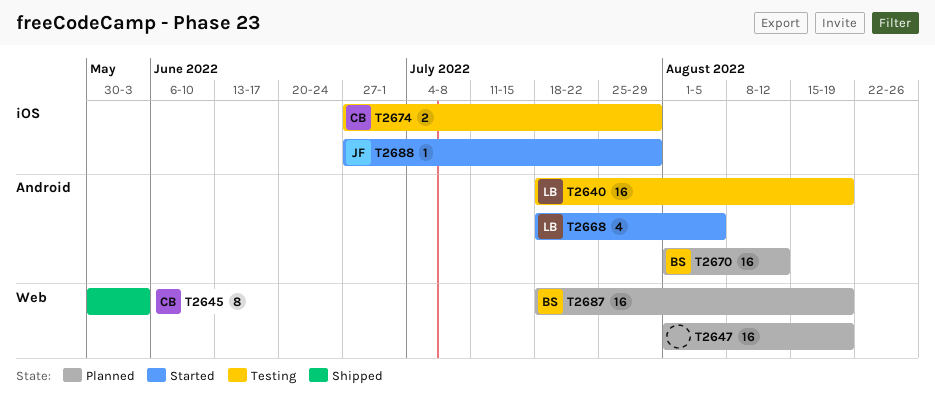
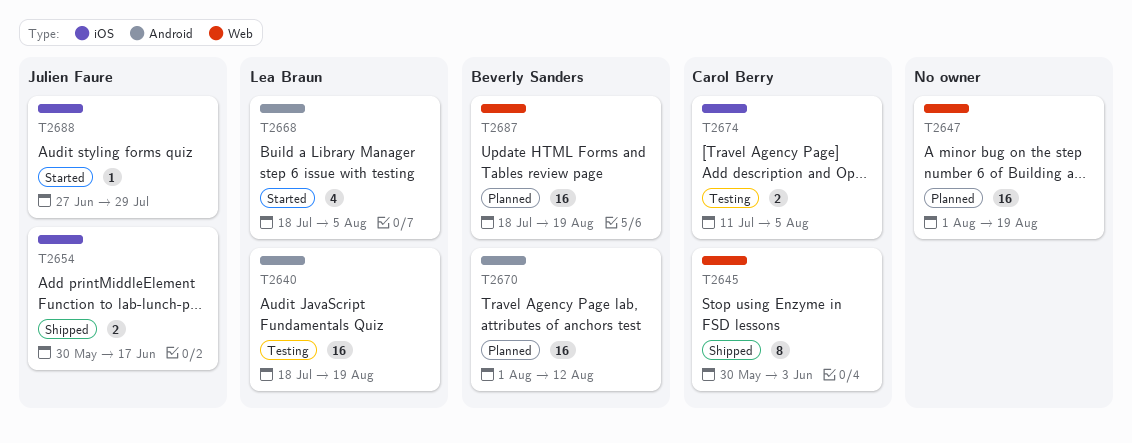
T2654: none -> present
T2674, start: Jun 27 -> Jul 11
T2674, due: Jul 29 -> Aug 5

